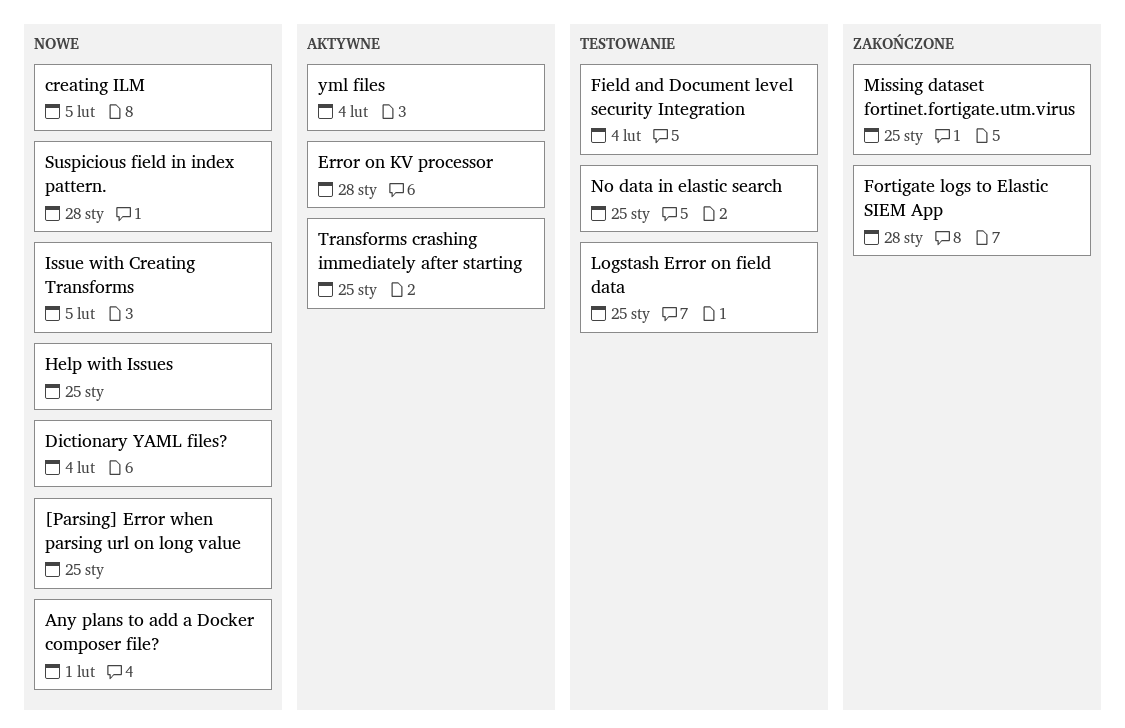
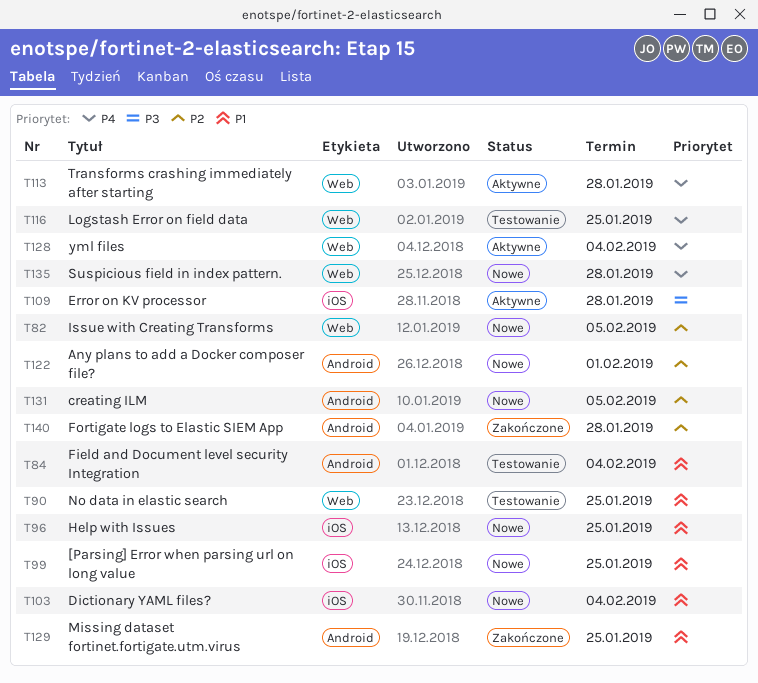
Transforms crashing immediately after starting, due: Jan 25 -> Jan 28

